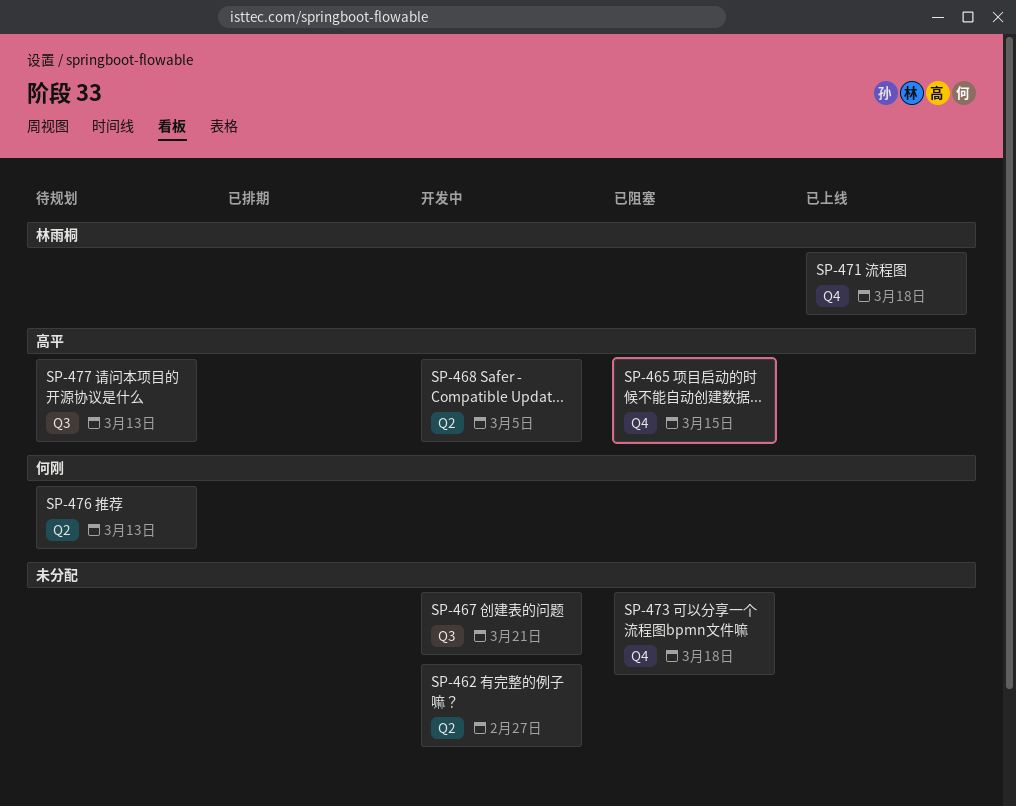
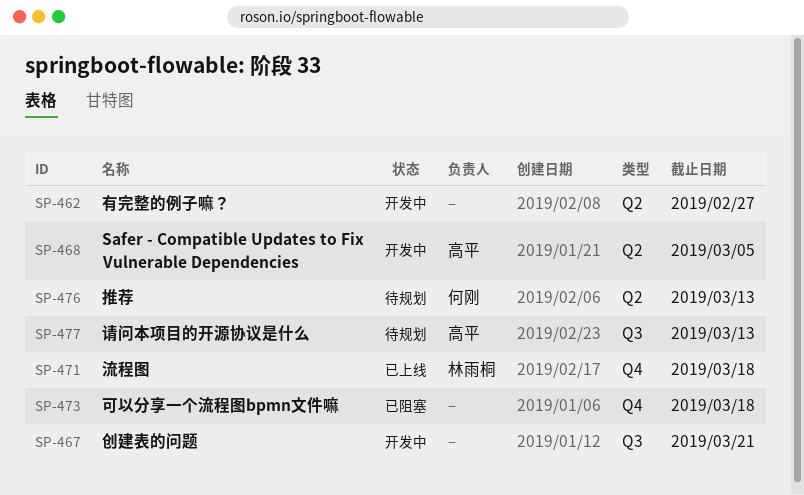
SP-465: present -> none

